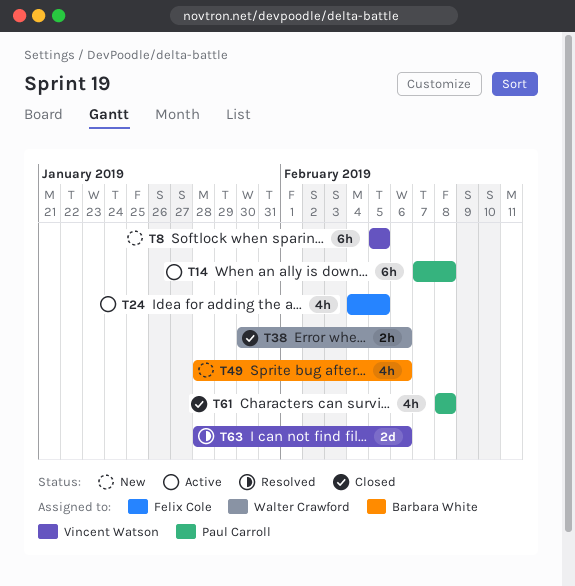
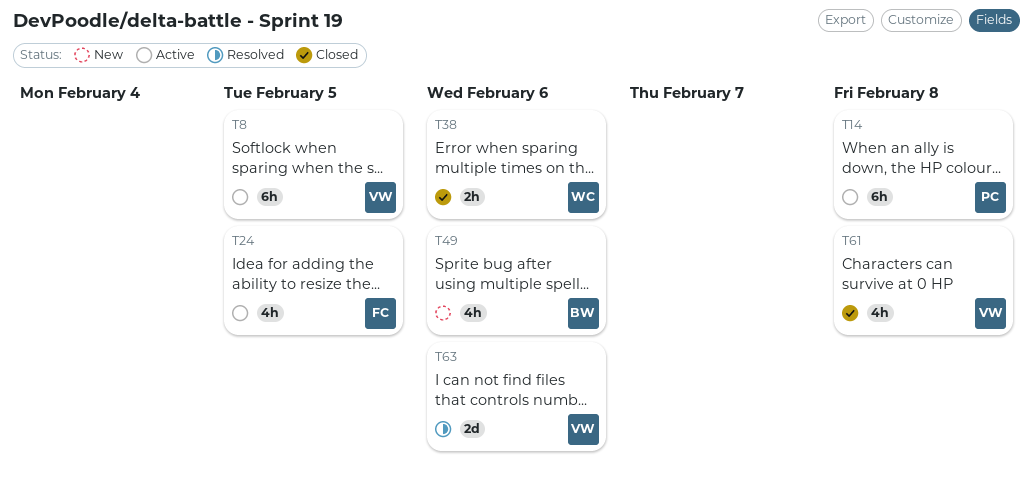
T8, status: New -> Active
T61, owner: Paul Carroll -> Vincent Watson

